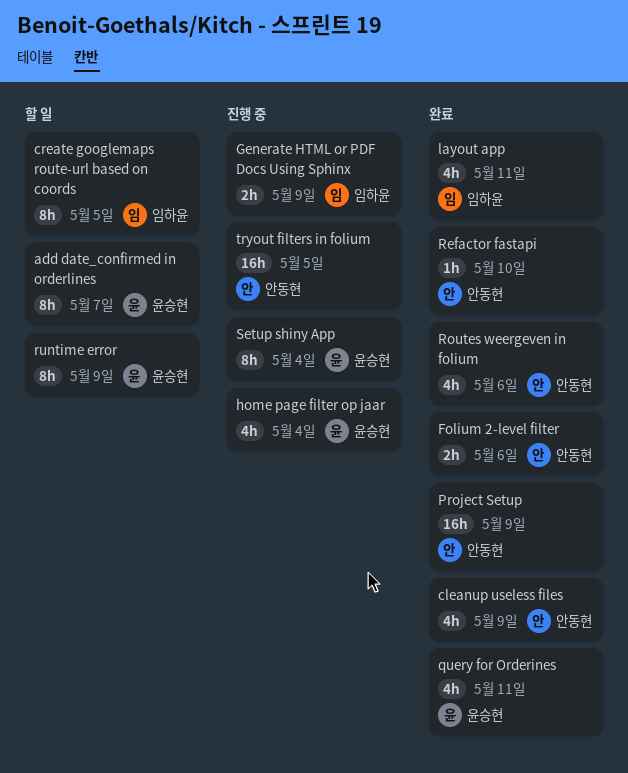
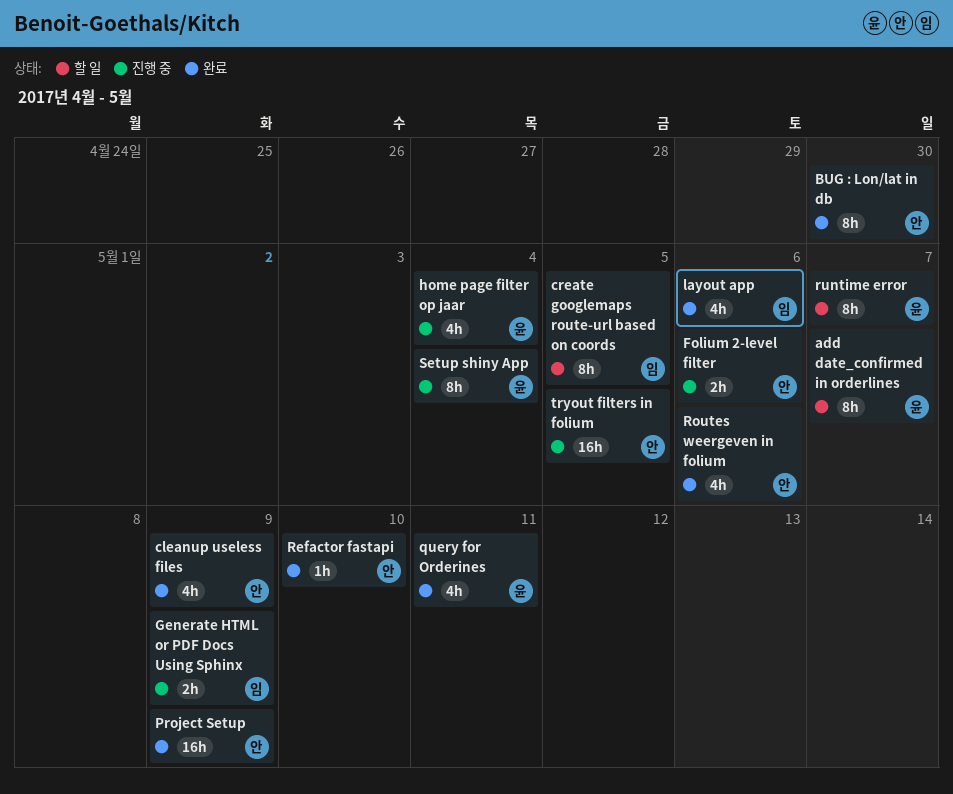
BUG : Lon/lat in db: none -> present
Folium 2-level filter, status: 완료 -> 진행 중
layout app, due: May 11 -> May 6
runtime error, due: May 9 -> May 7

